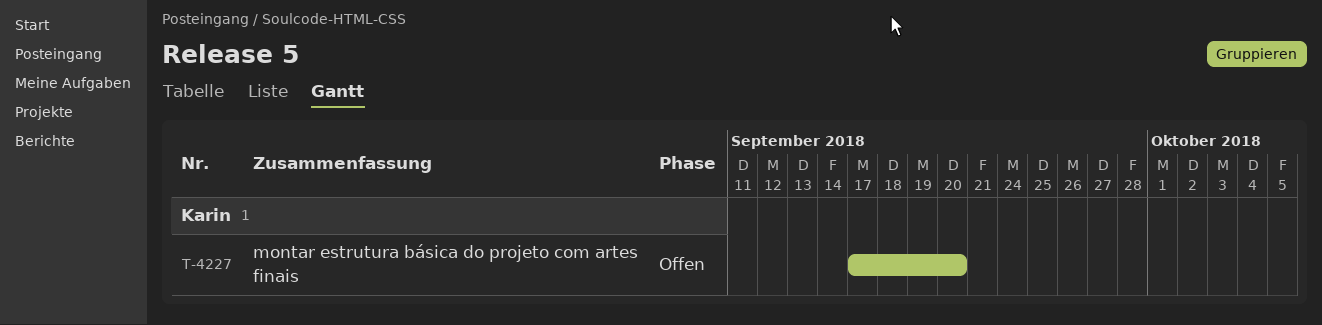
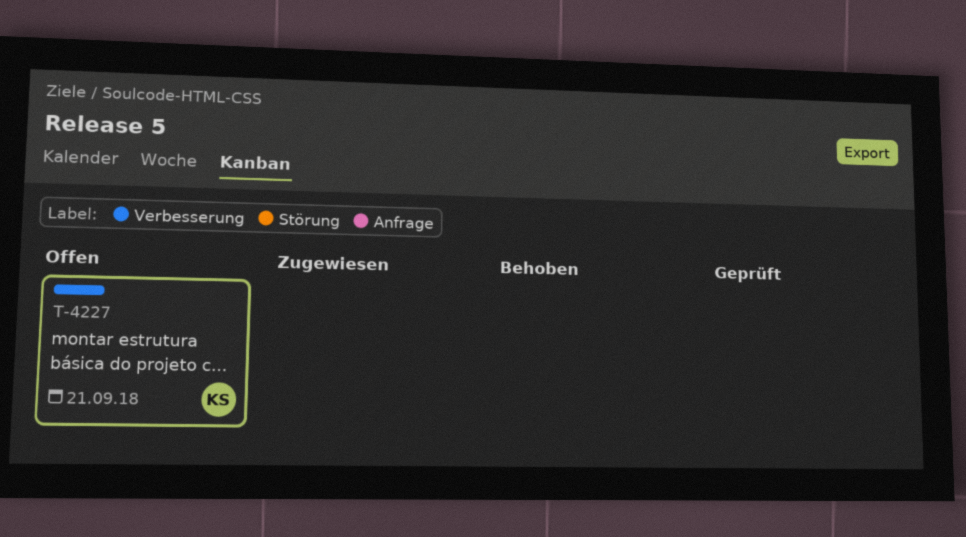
T-4227, due: Sep 20 -> Sep 21

